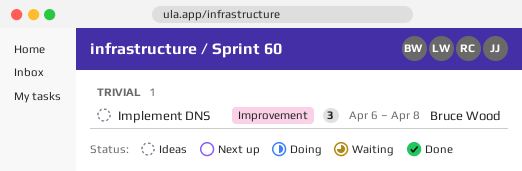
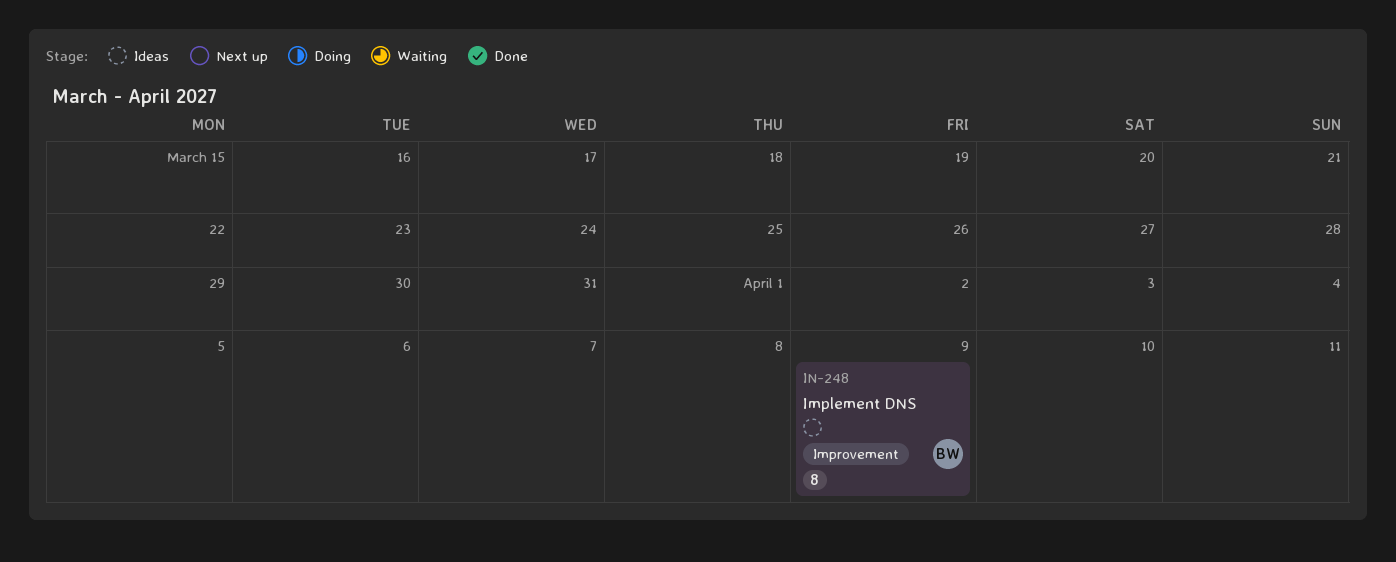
Implement DNS, estimate: 3 -> 8
Implement DNS, due: Apr 8 -> Apr 9

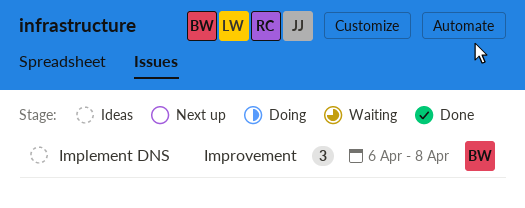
Implement DNS, estimate: 8 -> 3
Implement DNS, due: Apr 9 -> Apr 8

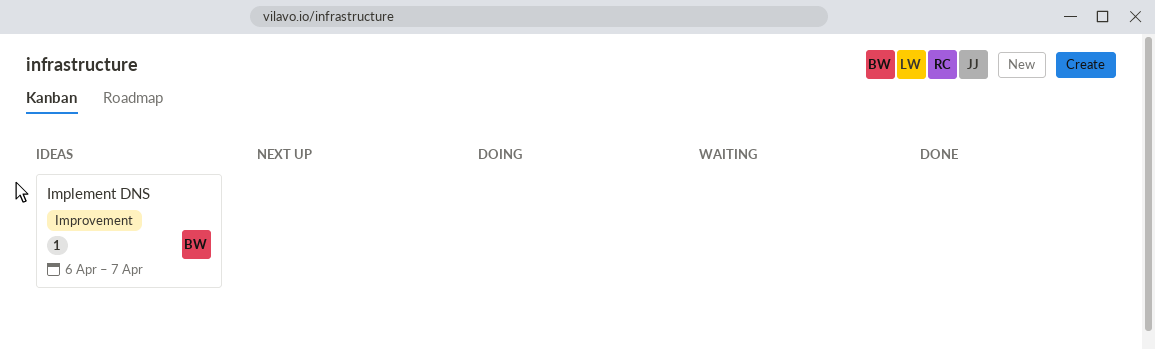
Implement DNS, estimate: 3 -> 1
Implement DNS, due: Apr 8 -> Apr 7

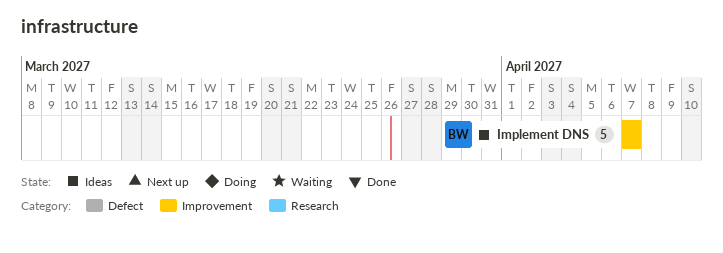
Implement DNS, estimate: 1 -> 5
Implement DNS, start: Apr 6 -> Apr 7

